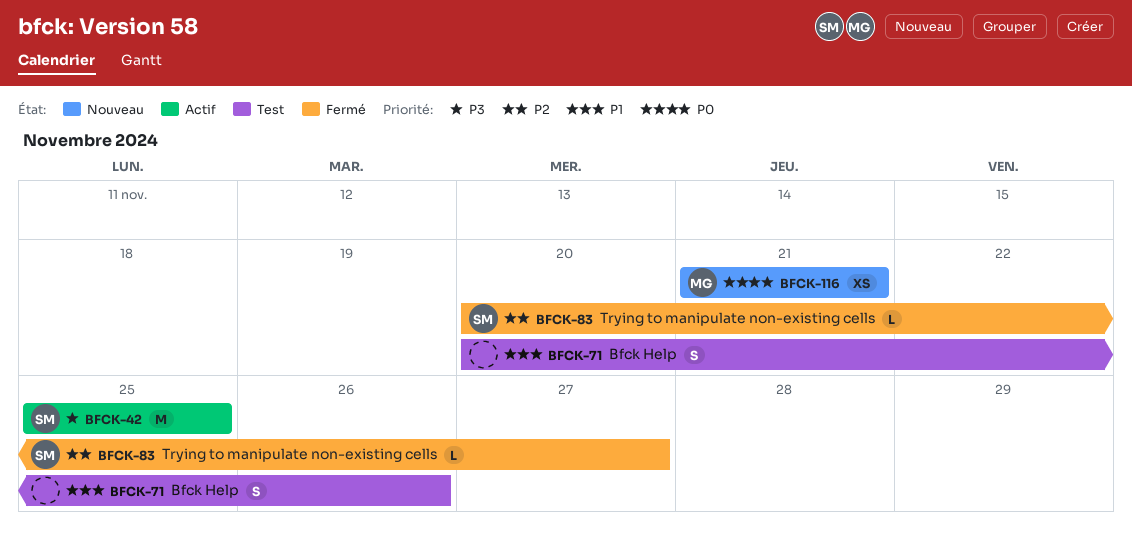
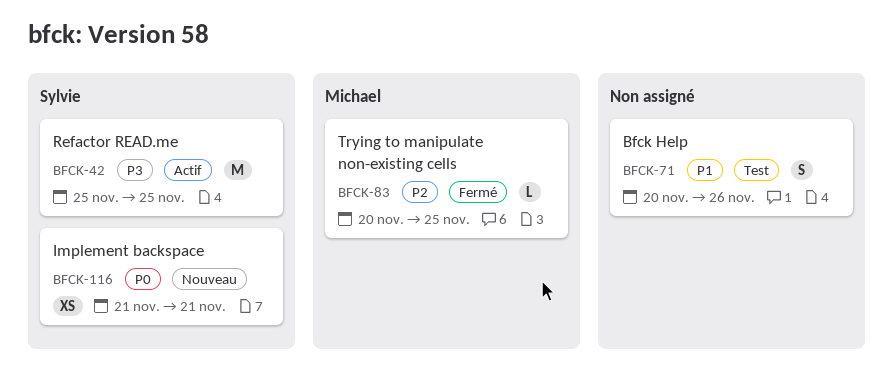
BFCK-83, owner: Sylvie -> Michael
BFCK-83, due: Nov 27 -> Nov 25
BFCK-116, owner: Michael -> Sylvie

